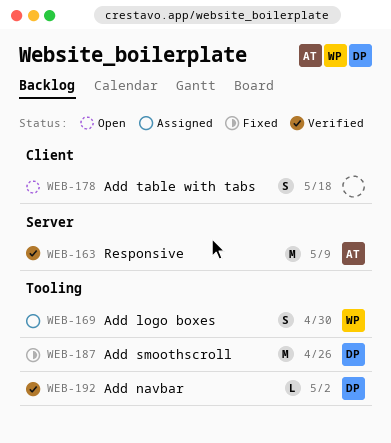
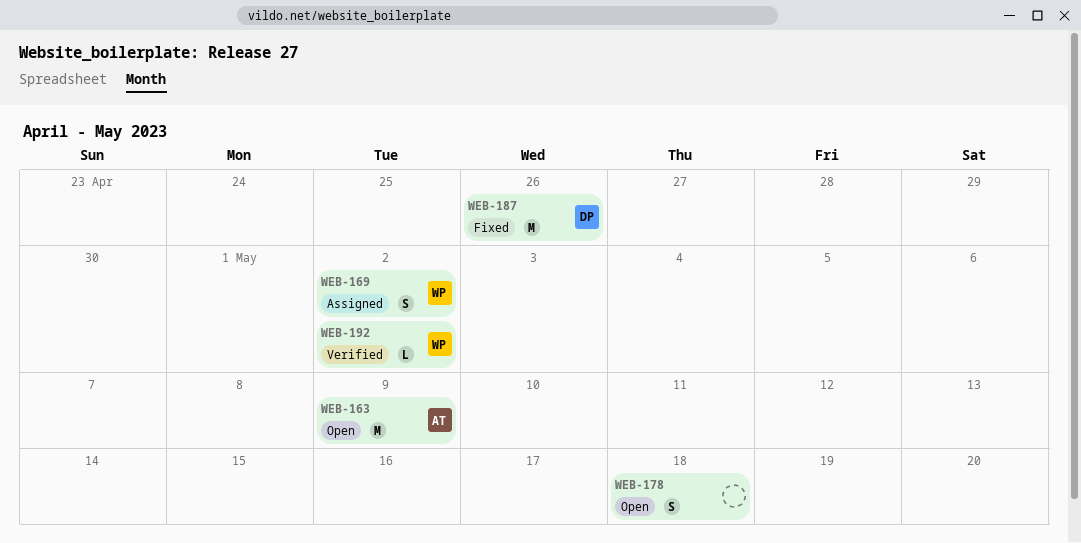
WEB-163, status: Verified -> Open
WEB-169, due: Apr 30 -> May 2
WEB-192, owner: DP -> WP

